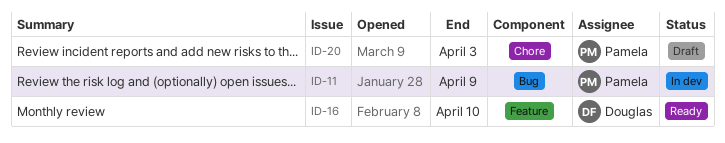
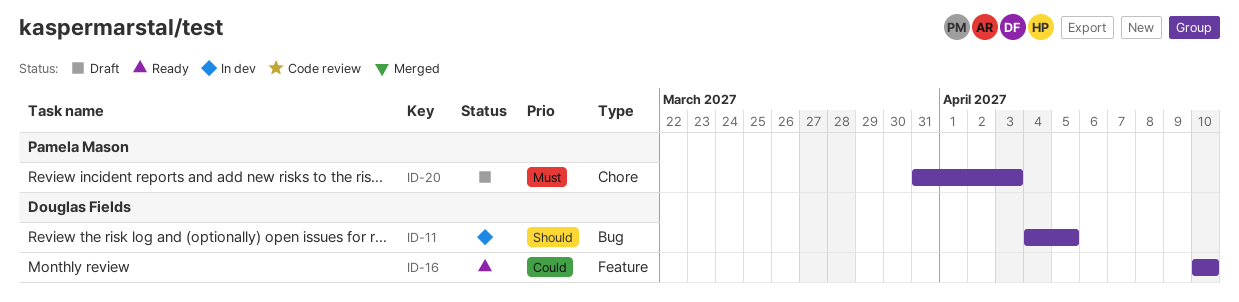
ID-11, owner: Pamela Mason -> Douglas Fields
ID-11, due: Apr 9 -> Apr 5

